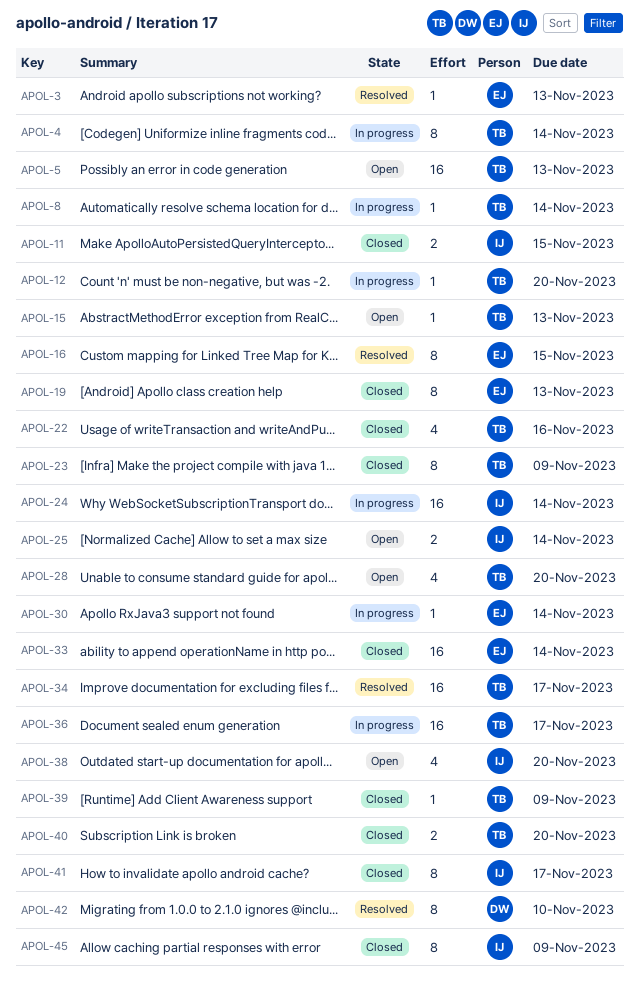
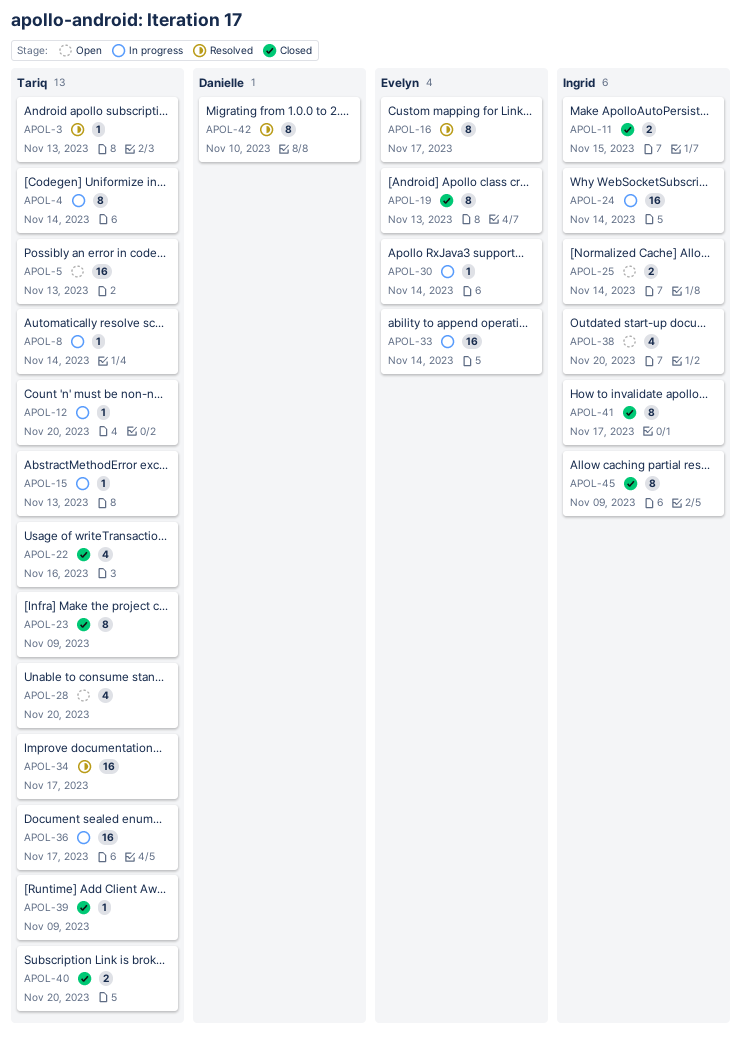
APOL-3, owner: Evelyn -> Tariq
APOL-15, status: Open -> In progress
APOL-16, due: Nov 15 -> Nov 17
APOL-33, status: Closed -> In progress

